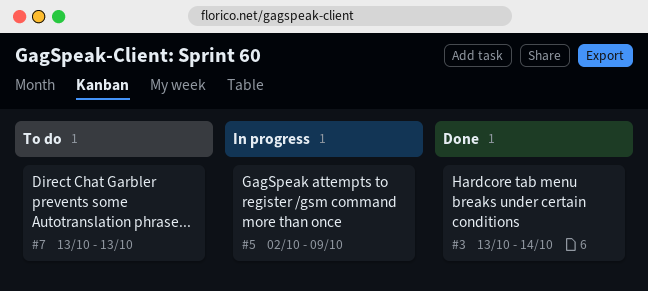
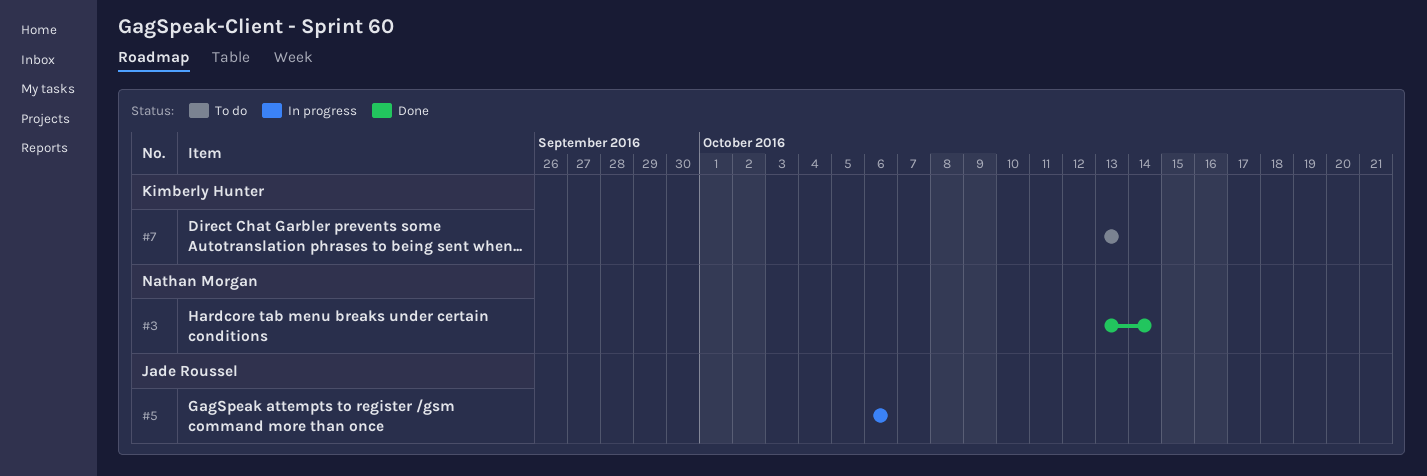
#5, start: Oct 2 -> Oct 6
#5, due: Oct 9 -> Oct 6

